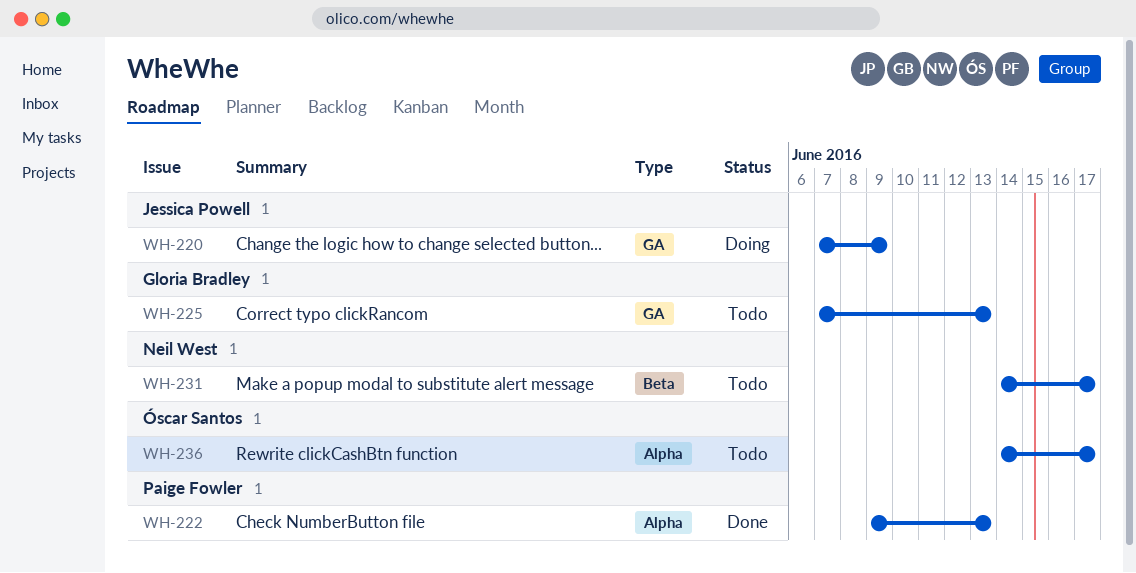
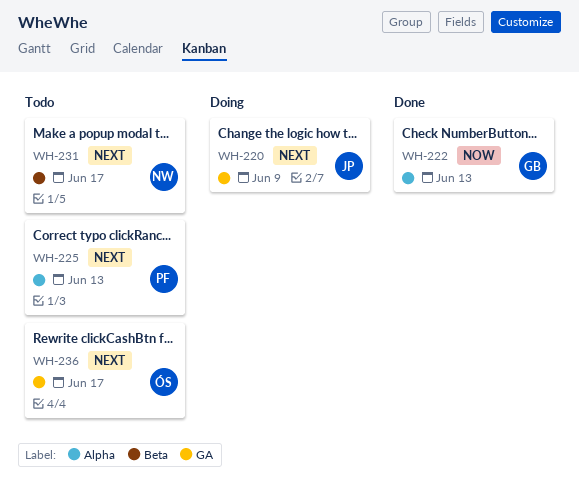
WH-222, owner: Paige Fowler -> Gloria Bradley
WH-225, owner: Gloria Bradley -> Paige Fowler
WH-225, label: GA -> Alpha
WH-236, label: Alpha -> GA

